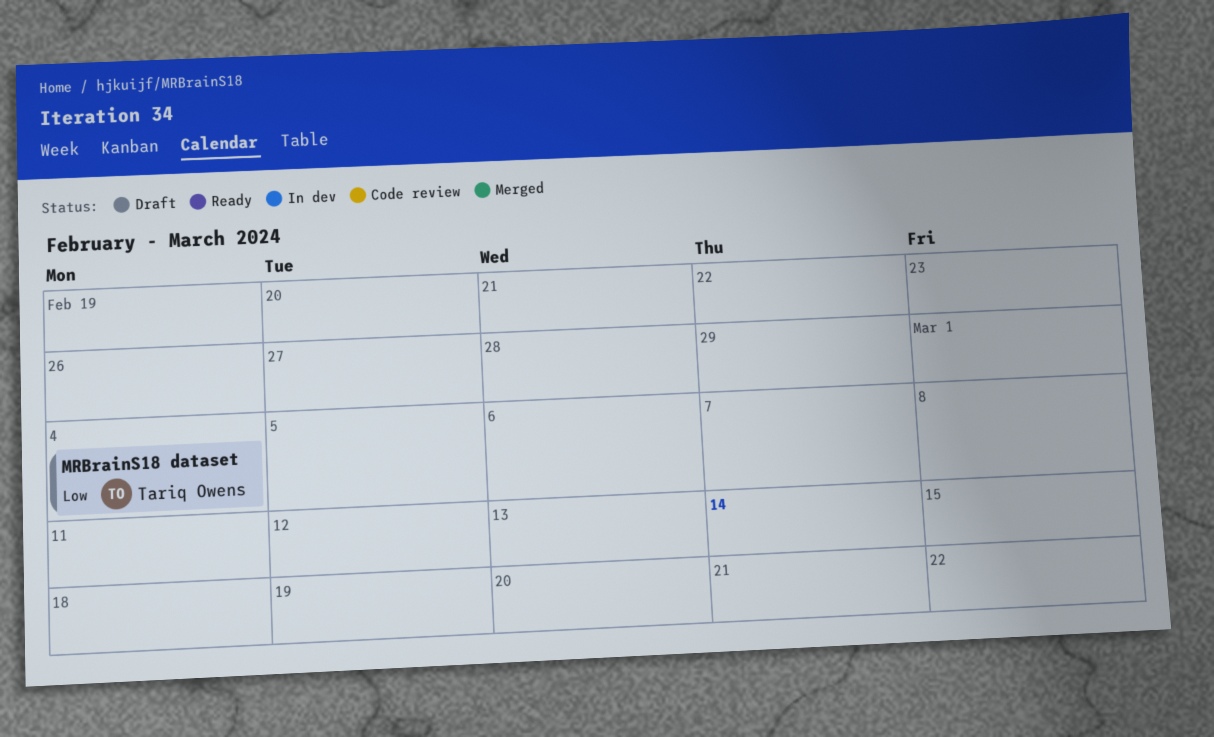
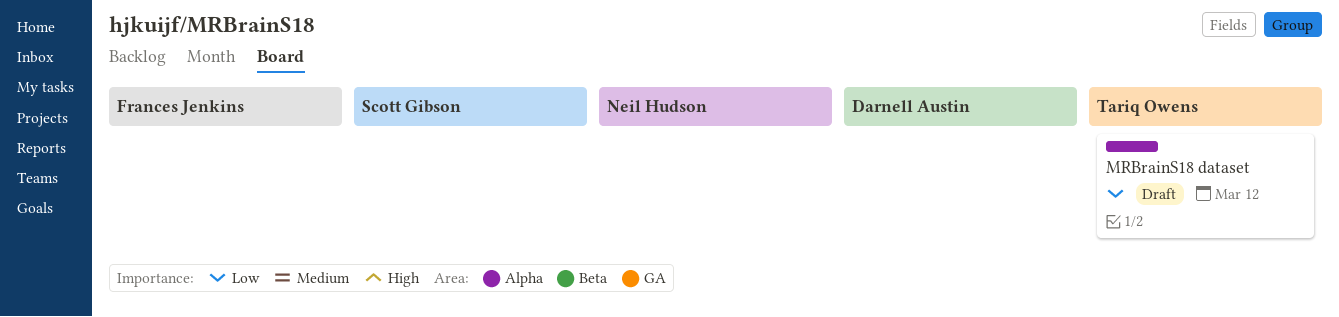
MRBrainS18 dataset, due: Mar 4 -> Mar 12

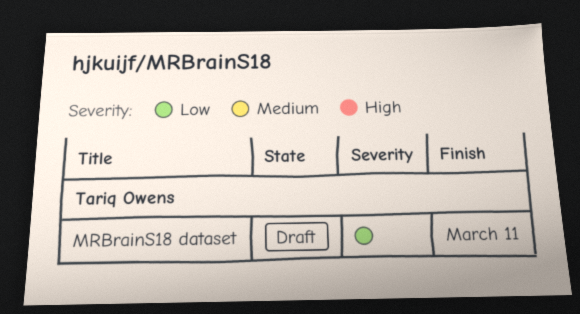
MRBrainS18 dataset, due: Mar 12 -> Mar 11

